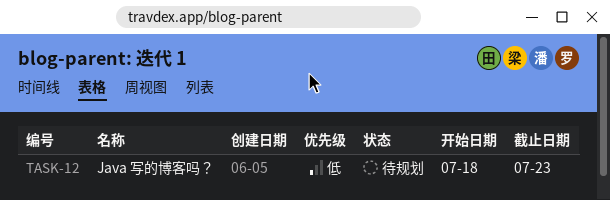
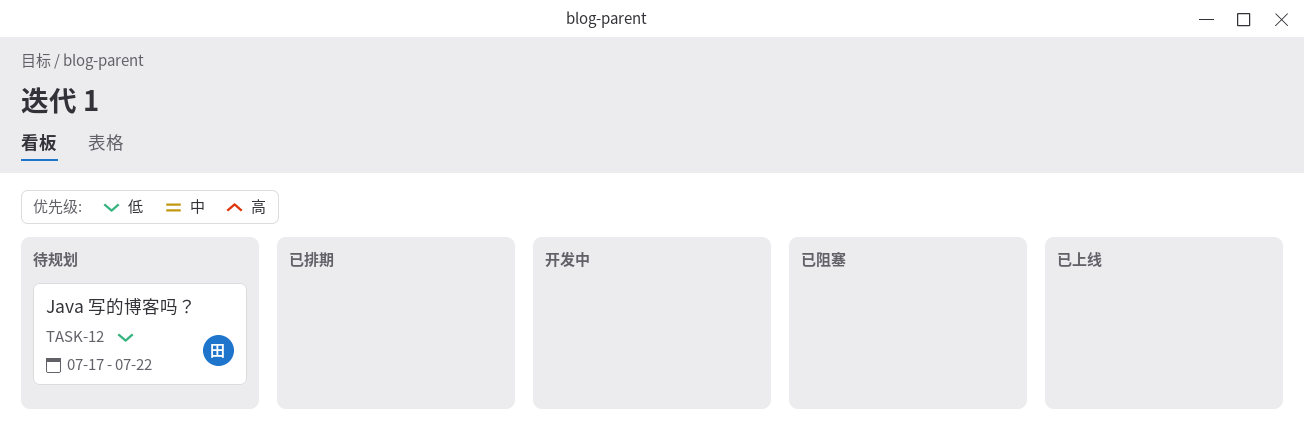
TASK-12, start: Jul 18 -> Jul 17
TASK-12, due: Jul 23 -> Jul 22

